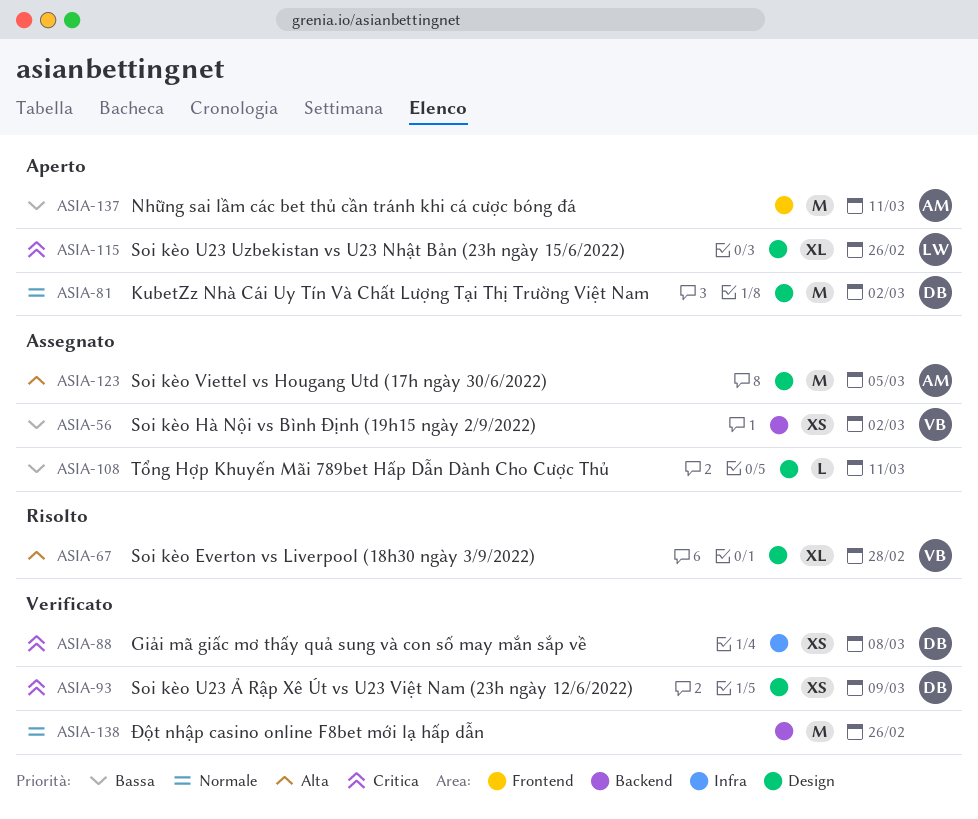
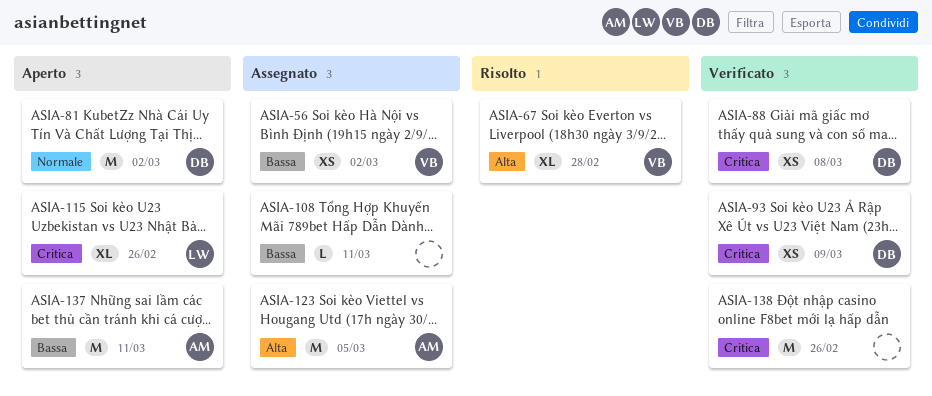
ASIA-138, priority: Normale -> Critica

